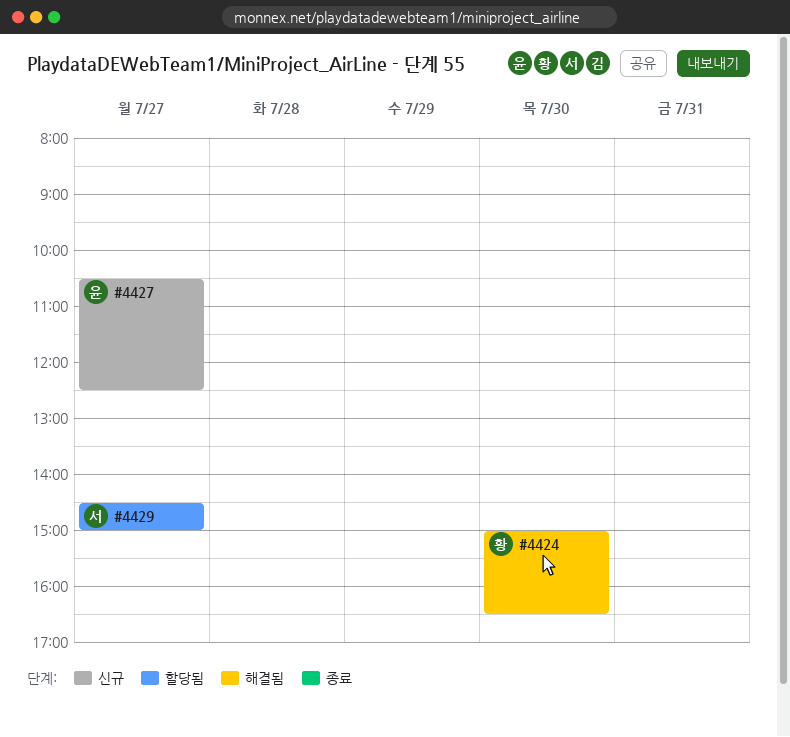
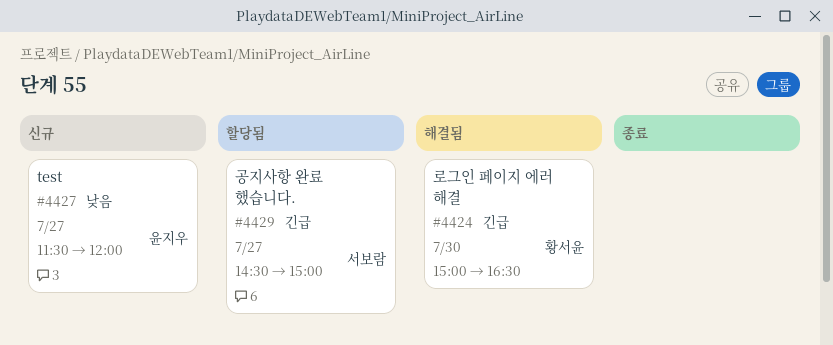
#4427, begins: 10:30 -> 11:30
#4427, ends: 12:30 -> 12:00

